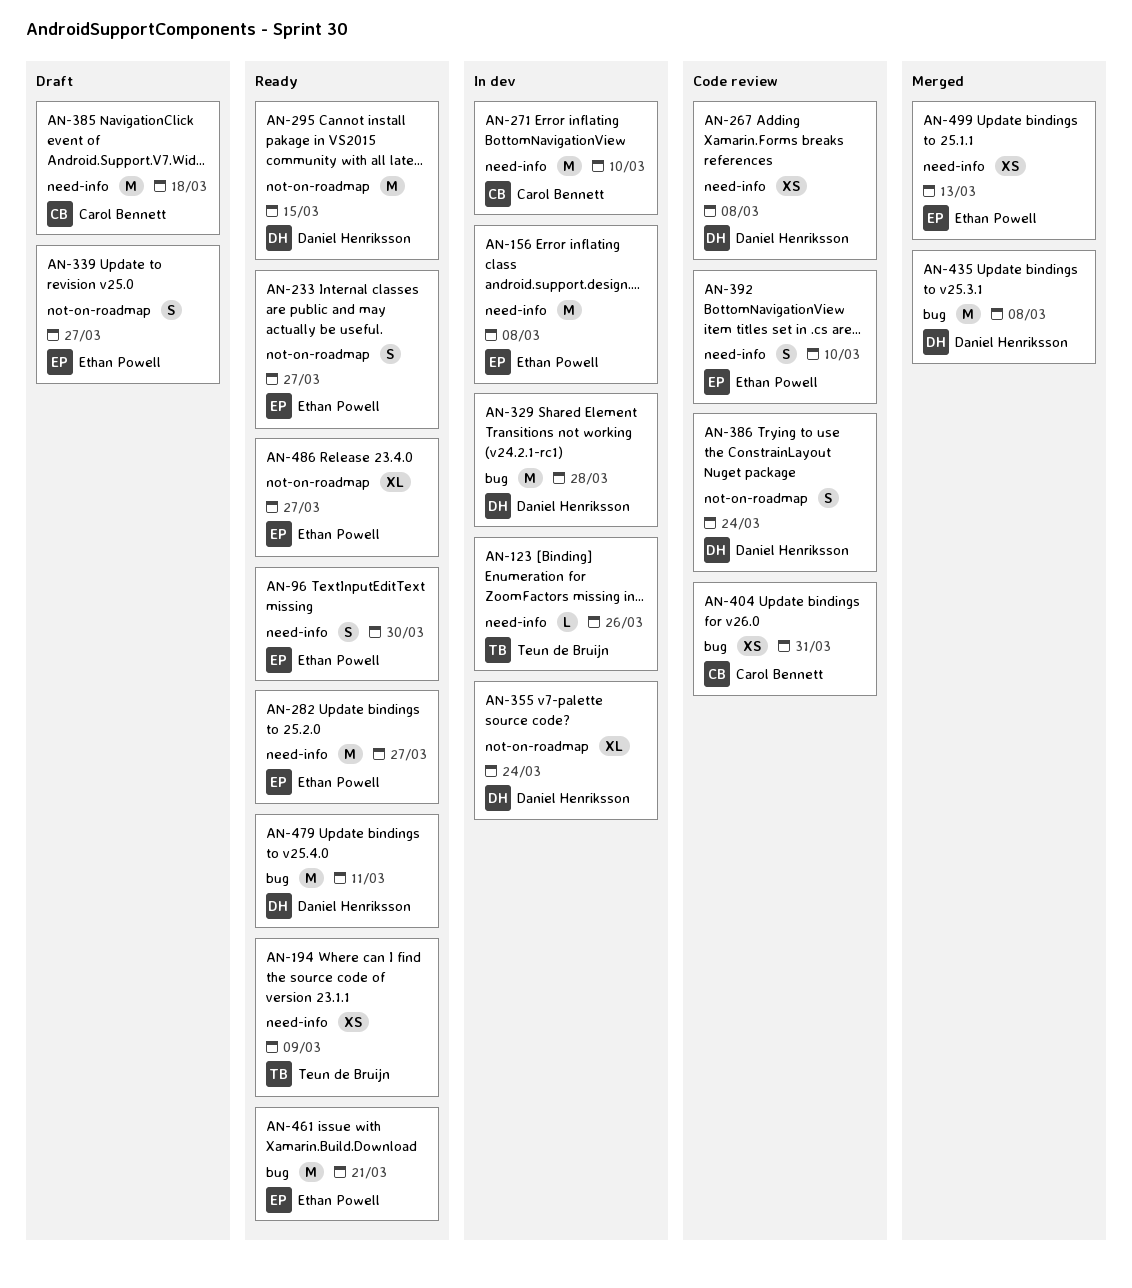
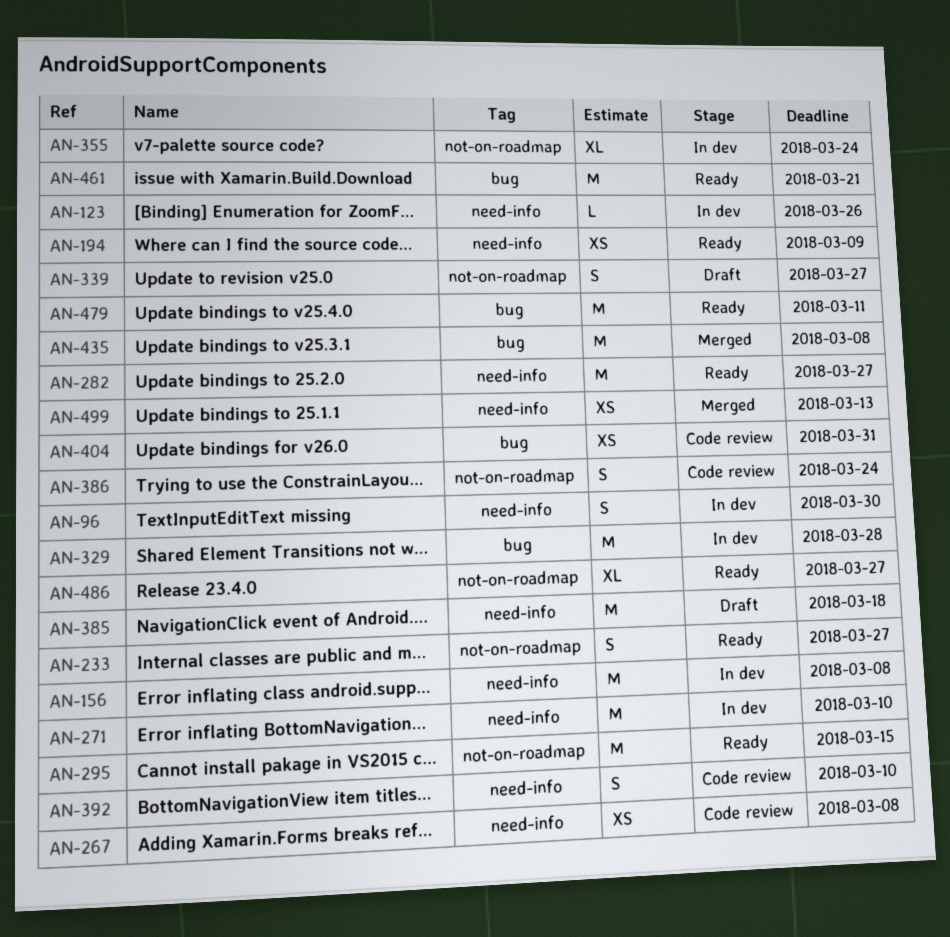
AN-96, status: Ready -> In dev

